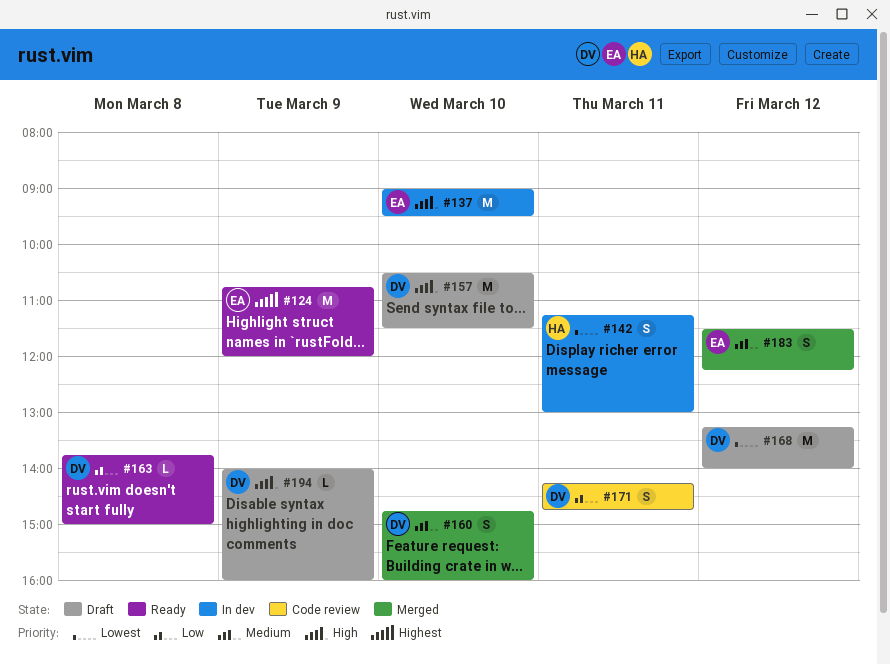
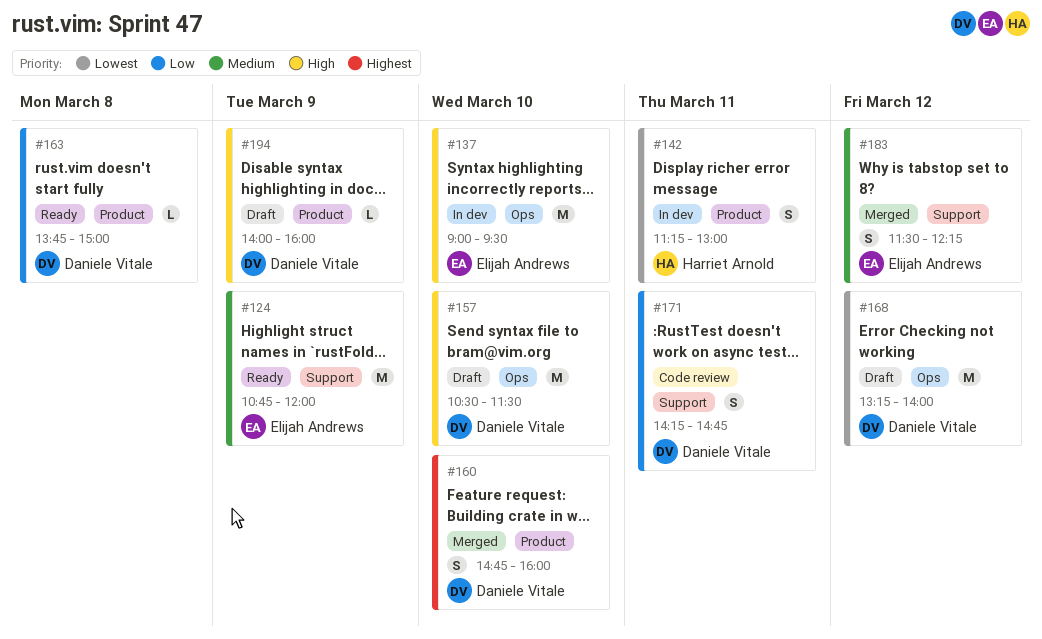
#124, priority: Highest -> Medium
#160, priority: Medium -> Highest

